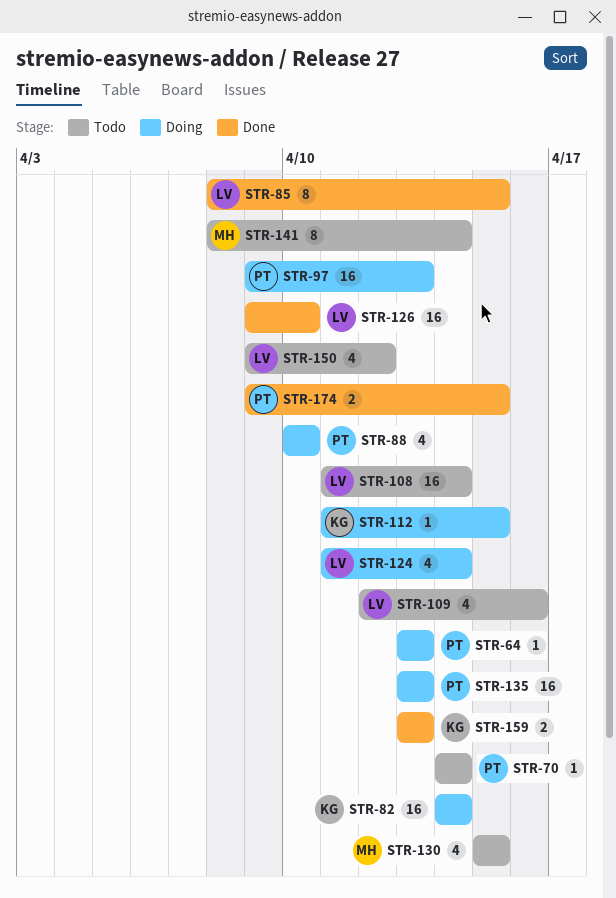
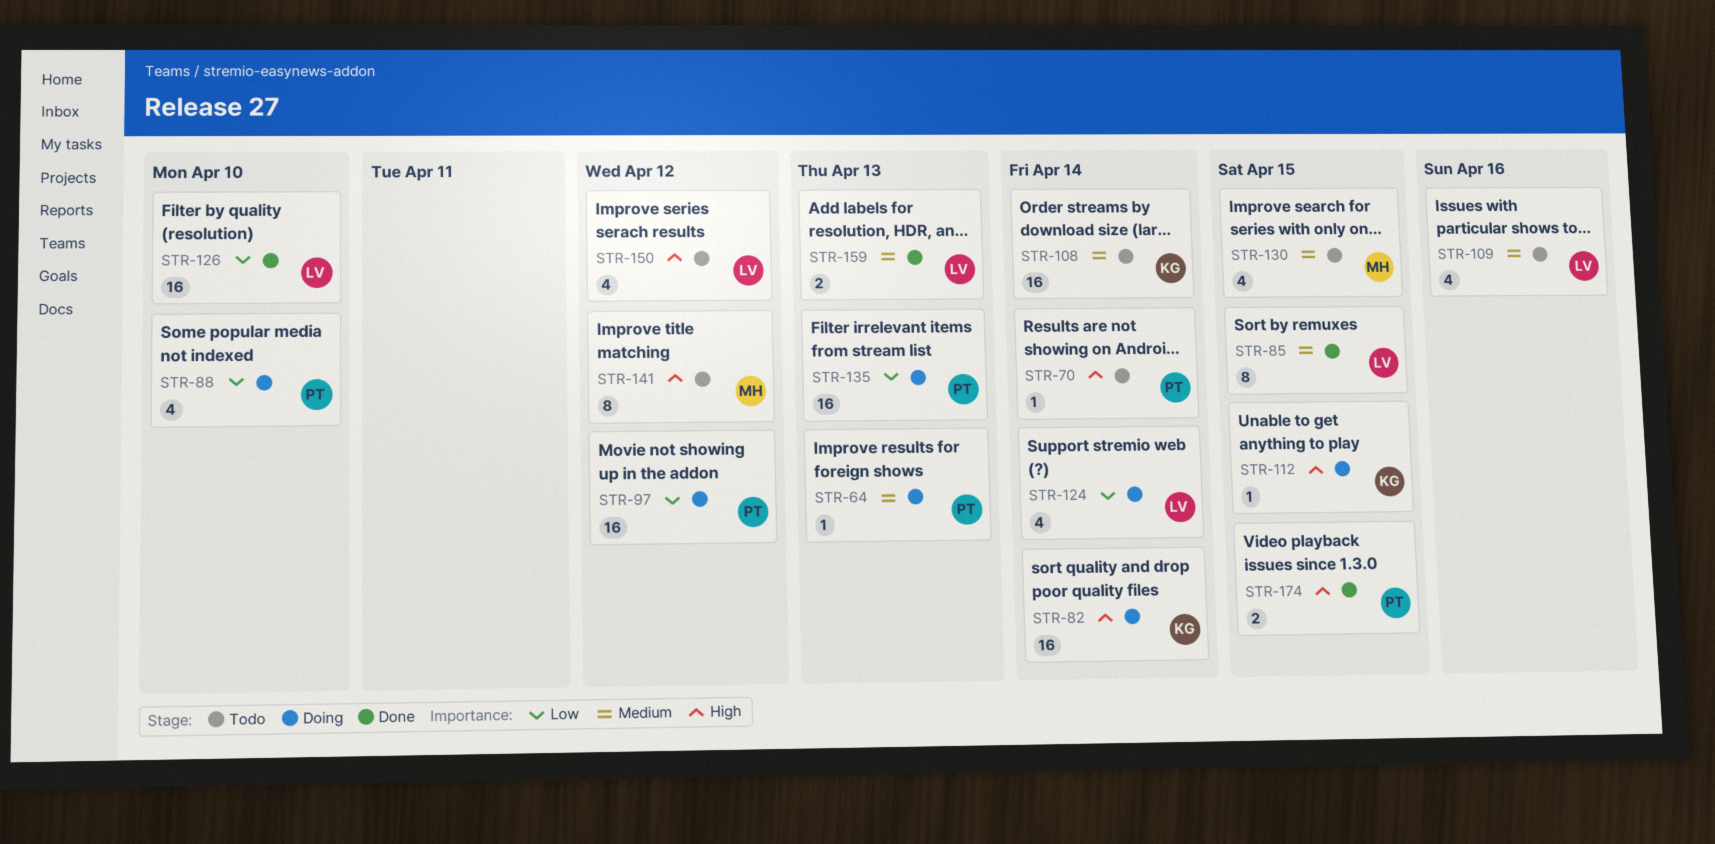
STR-97, due: Apr 13 -> Apr 12
STR-108, owner: LV -> KG
STR-141, due: Apr 14 -> Apr 12
STR-159, owner: KG -> LV

